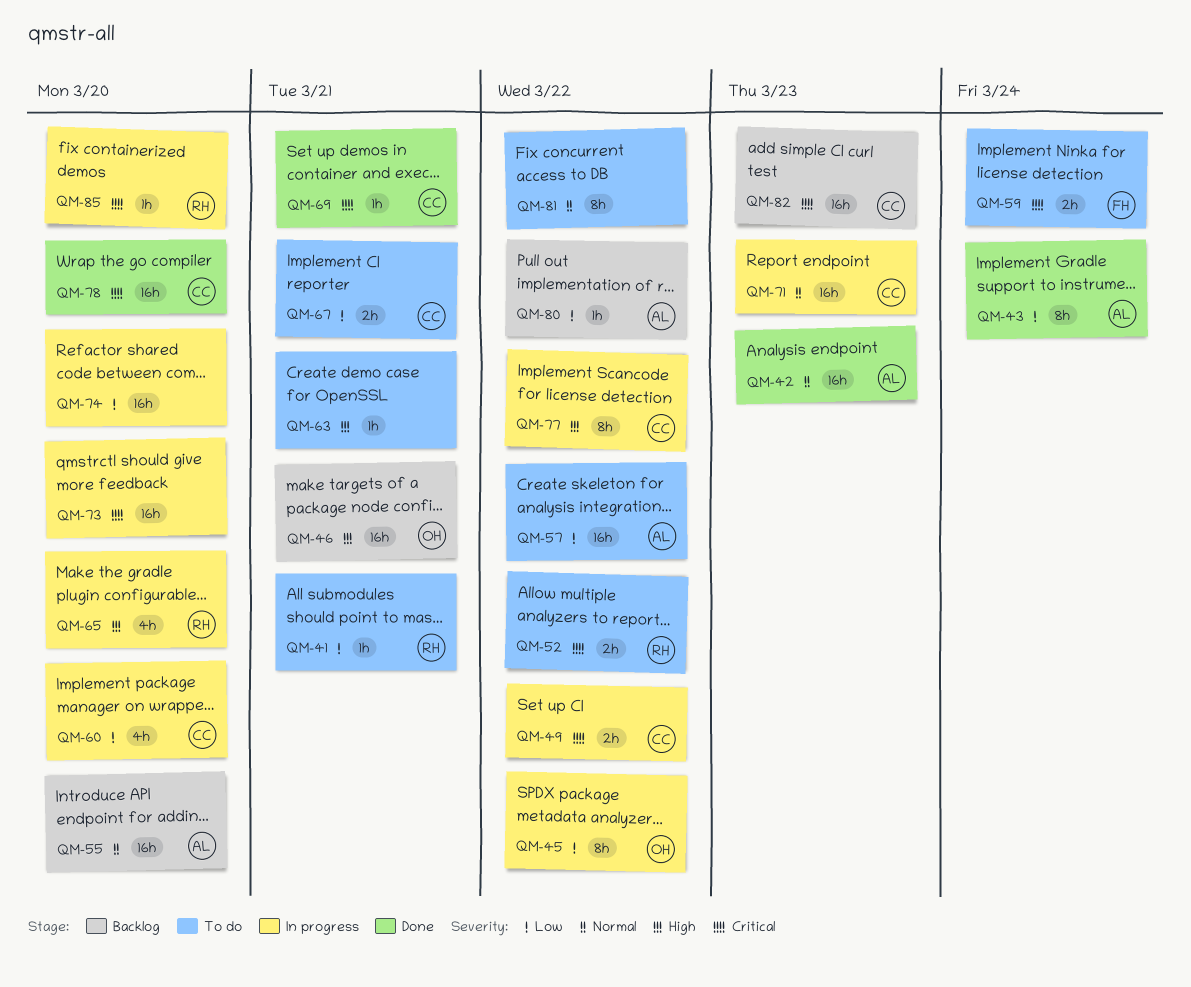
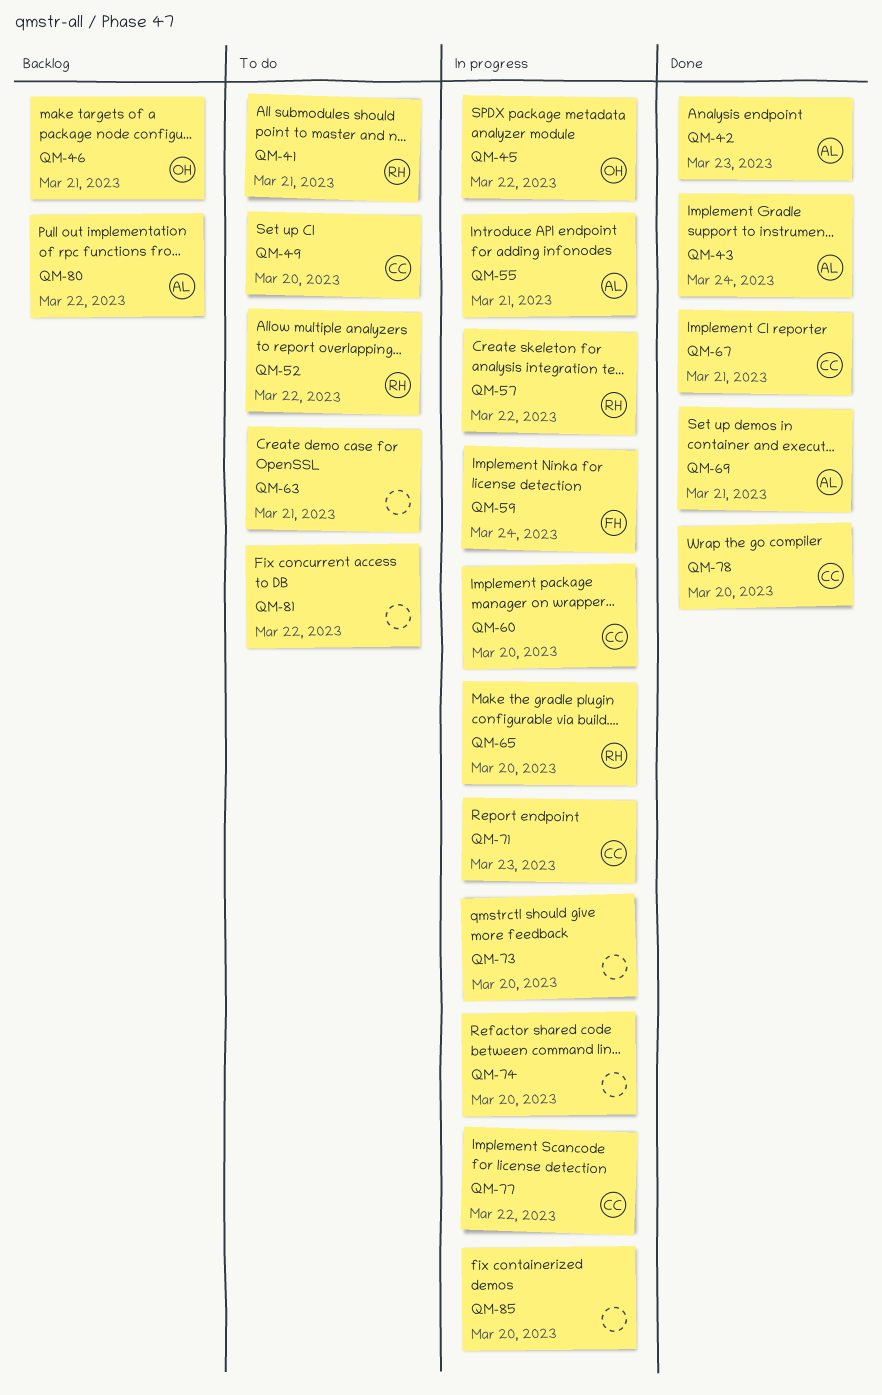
QM-49, status: In progress -> To do
QM-49, due: Mar 22 -> Mar 20
QM-55, status: Backlog -> In progress
QM-55, due: Mar 20 -> Mar 21
QM-57, status: To do -> In progress
QM-57, owner: AL -> RH
QM-59, status: To do -> In progress
QM-67, status: To do -> Done
QM-69, owner: CC -> AL
QM-82: present -> none
QM-85, owner: RH -> none

